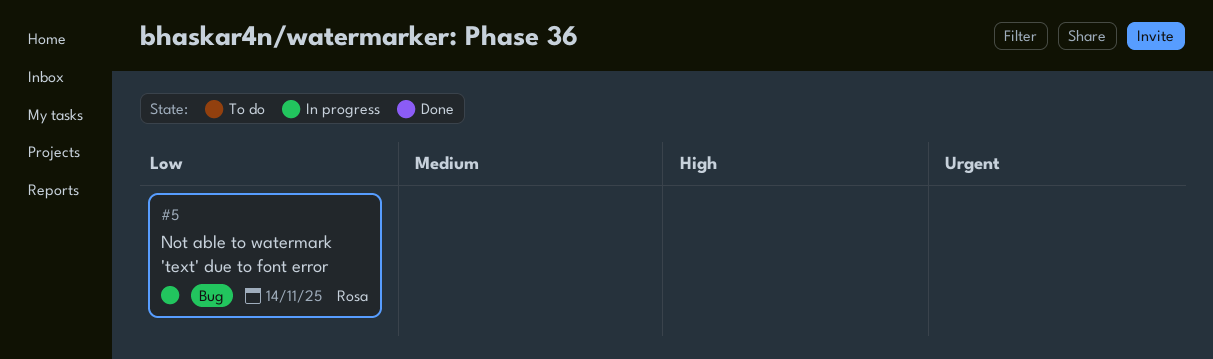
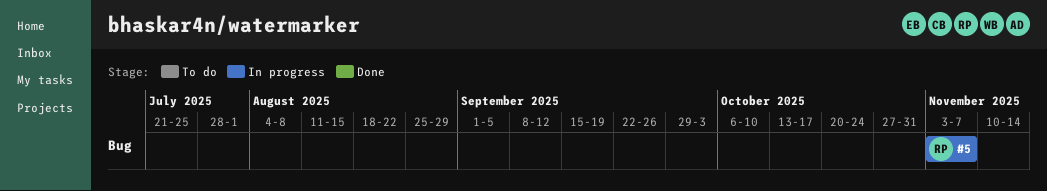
#5, due: Nov 14 -> Nov 7

